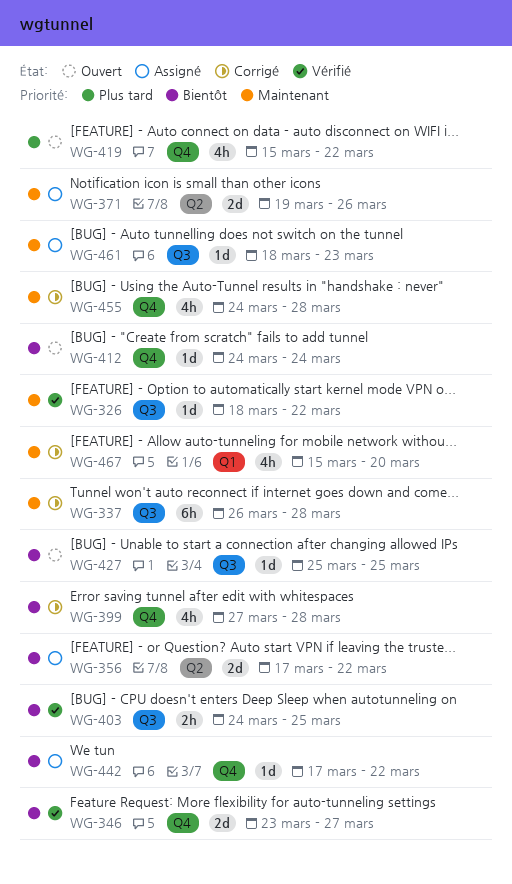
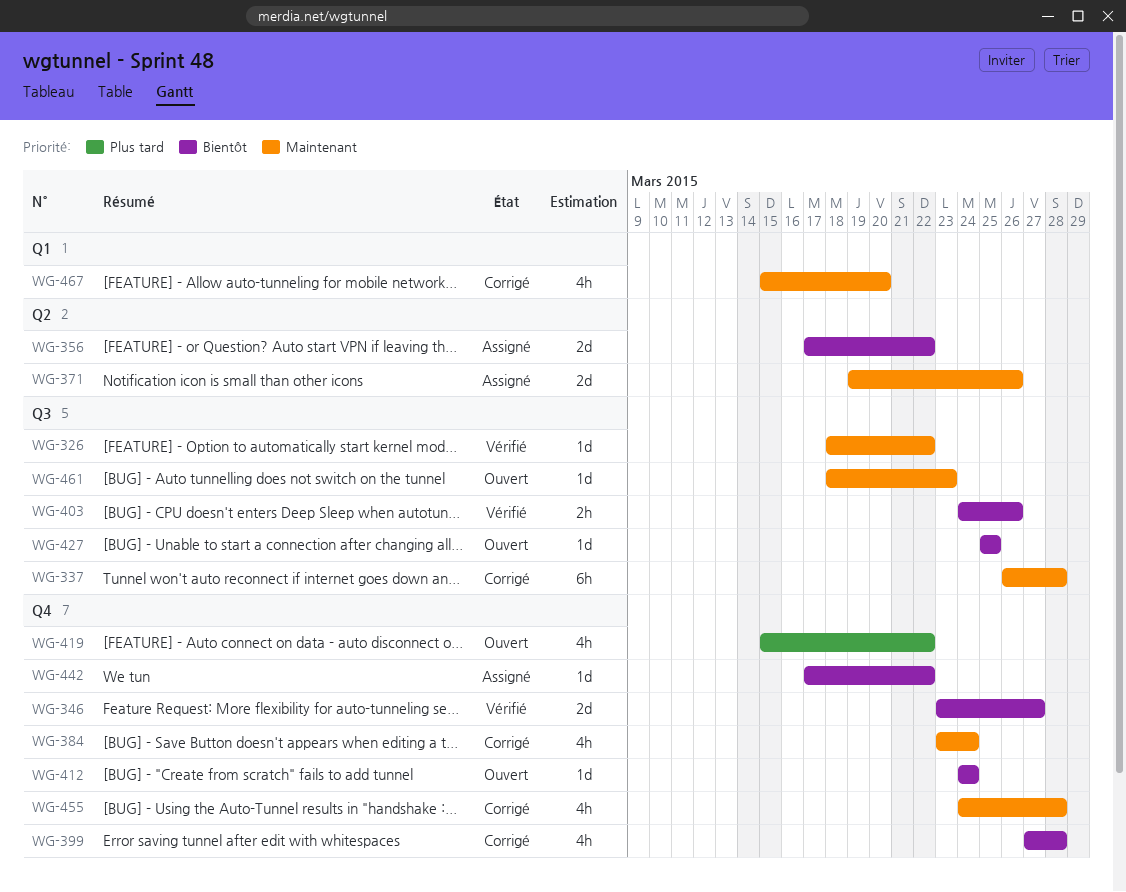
WG-384: none -> present
WG-403, due: Mar 25 -> Mar 26
WG-461, status: Assigné -> Ouvert

